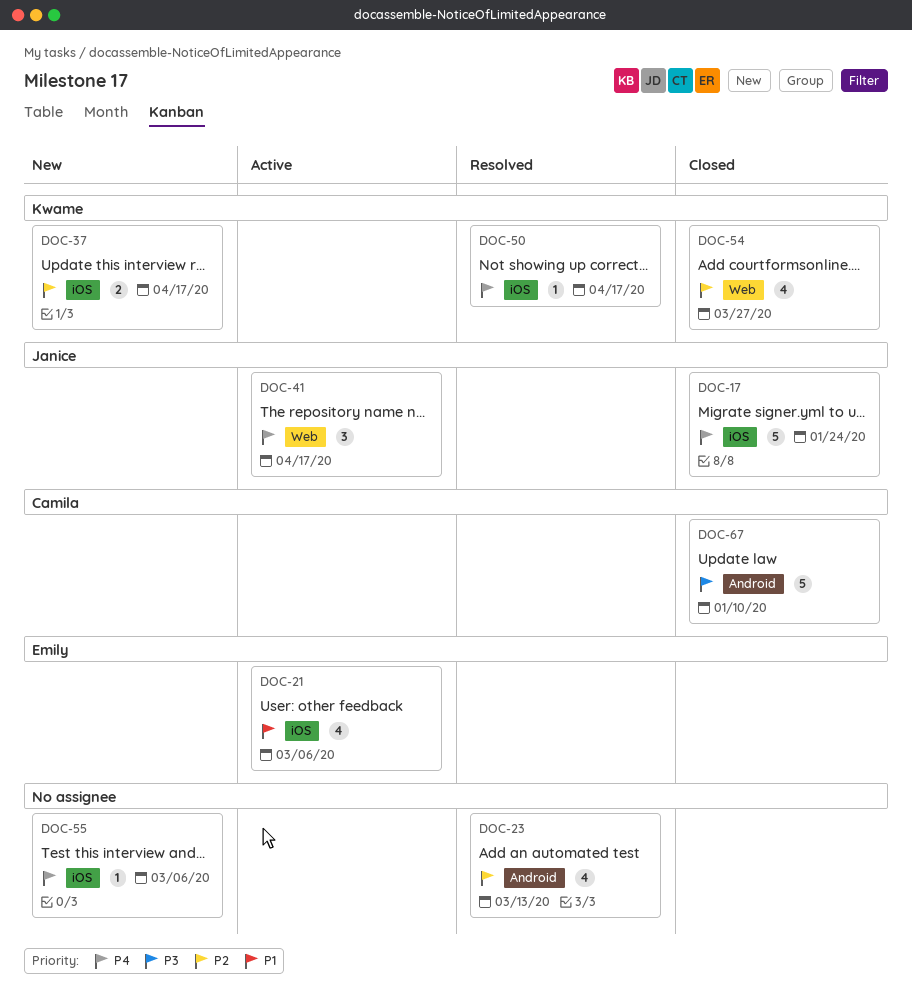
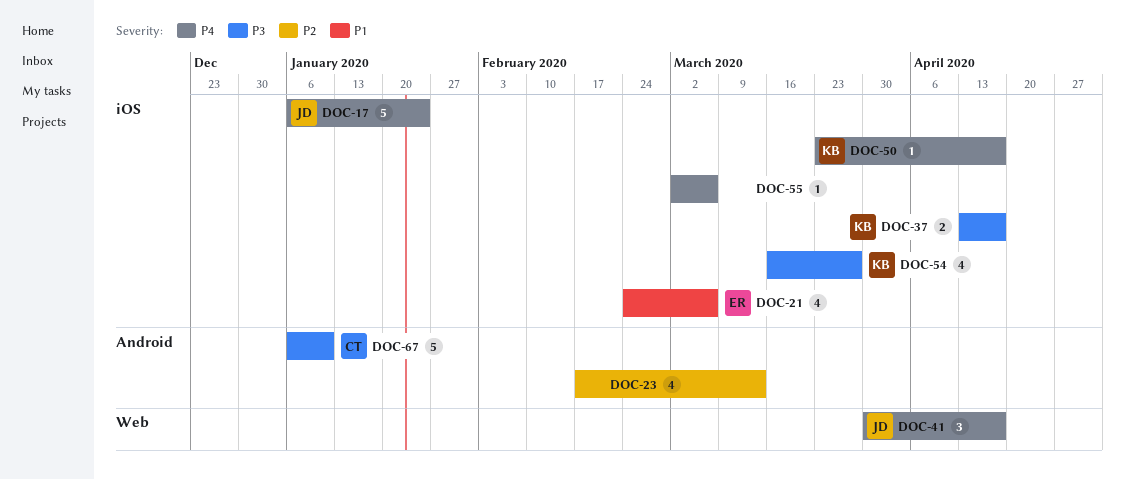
DOC-37, priority: P2 -> P3
DOC-54, priority: P2 -> P3
DOC-54, label: Web -> iOS

